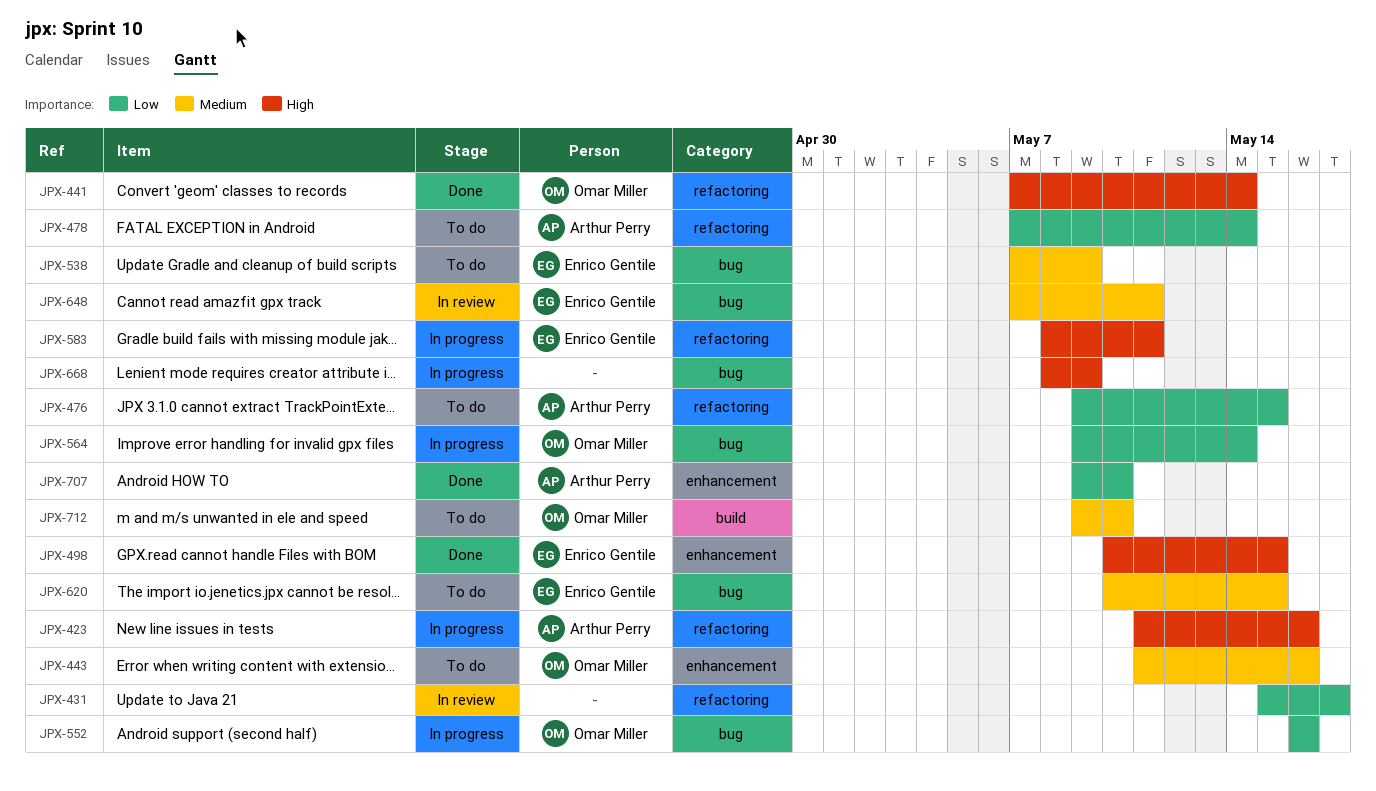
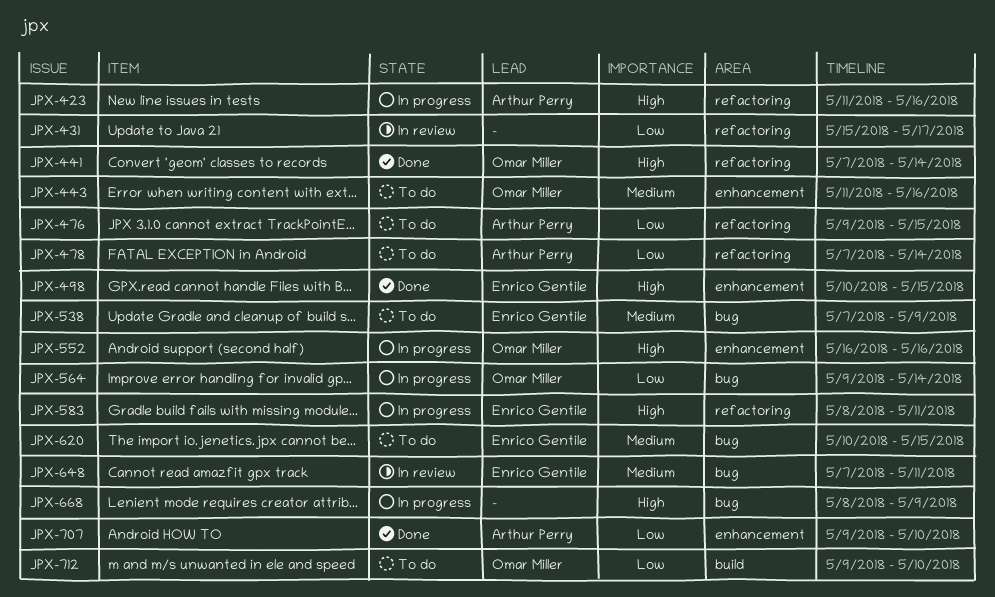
JPX-552, priority: Low -> High
JPX-552, label: bug -> enhancement
JPX-712, priority: Medium -> Low

